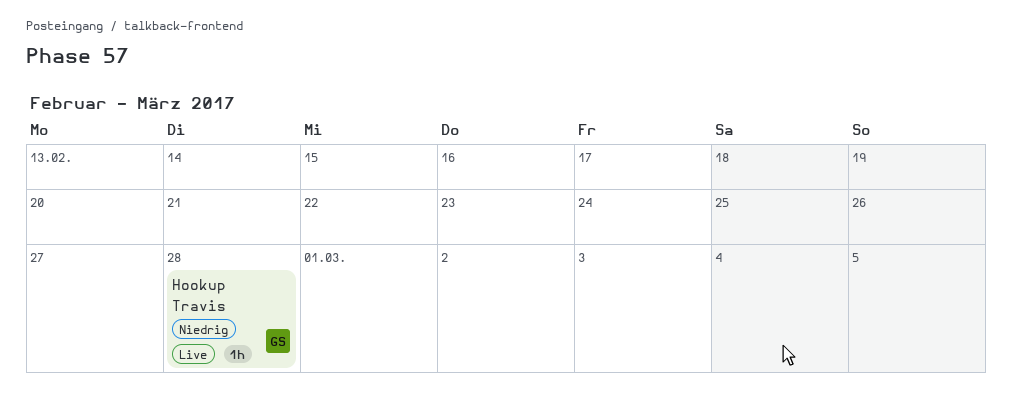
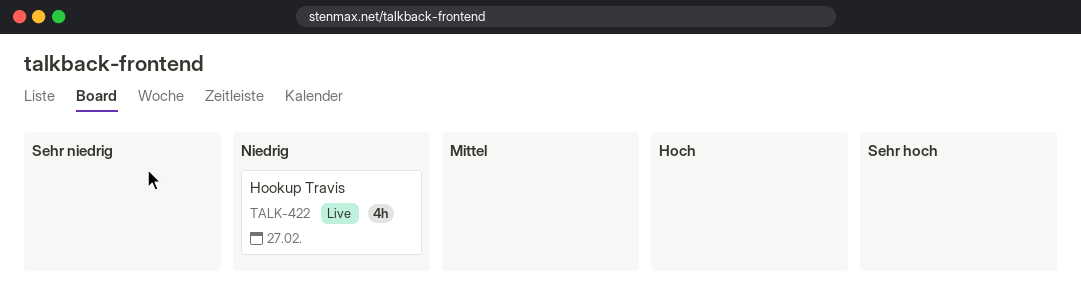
Hookup Travis, estimate: 1h -> 4h
Hookup Travis, due: Feb 28 -> Feb 27

